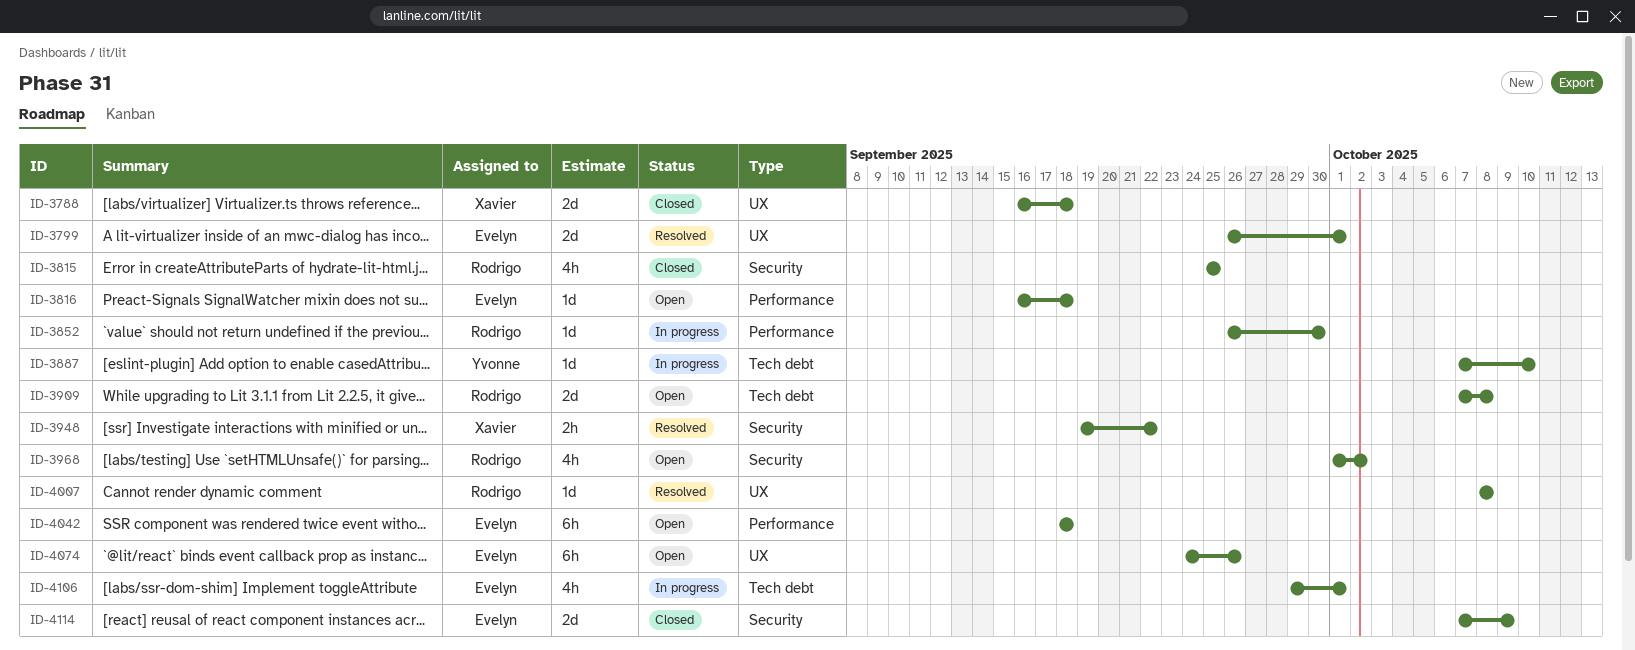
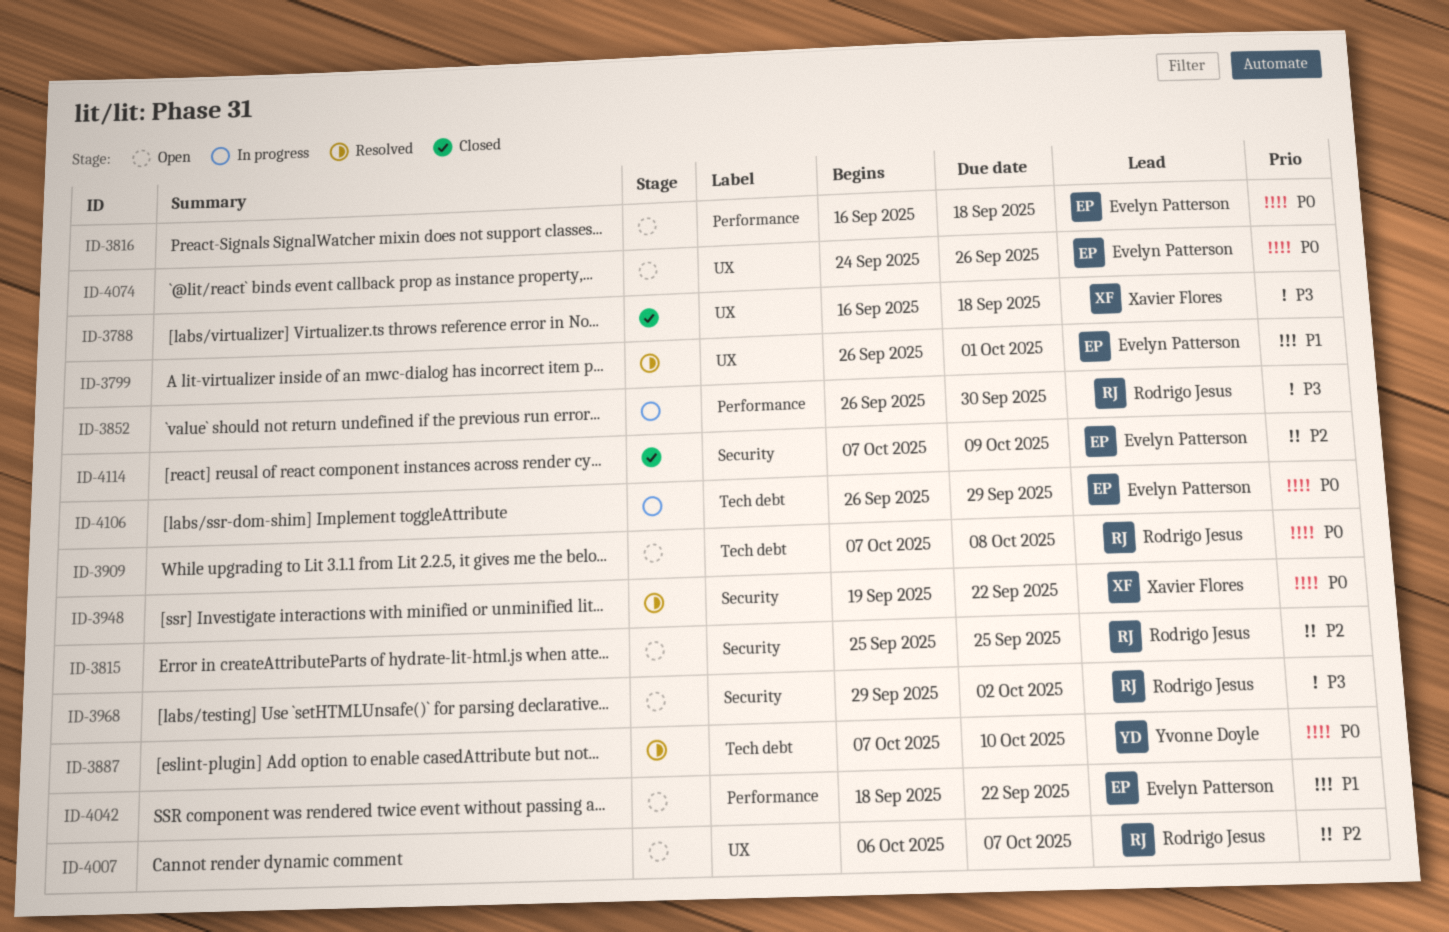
ID-3815, status: Closed -> Open
ID-3887, status: In progress -> Resolved
ID-3968, start: Oct 1 -> Sep 29
ID-4007, status: Resolved -> Open
ID-4007, start: Oct 8 -> Oct 6
ID-4007, due: Oct 8 -> Oct 7
ID-4042, due: Sep 18 -> Sep 22
ID-4106, start: Sep 29 -> Sep 26
ID-4106, due: Oct 1 -> Sep 29

